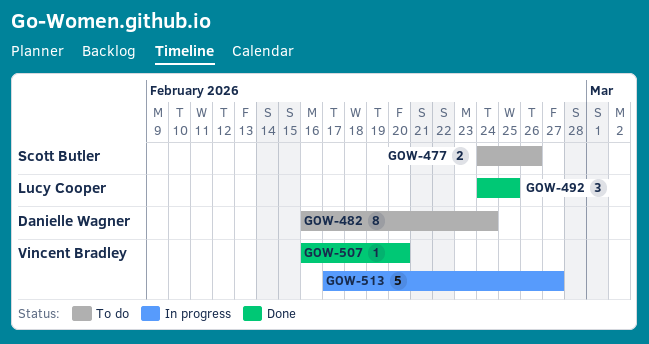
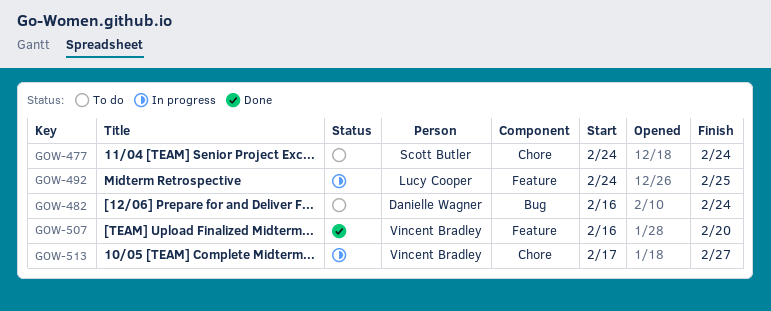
GOW-477, due: Feb 26 -> Feb 24
GOW-492, status: Done -> In progress

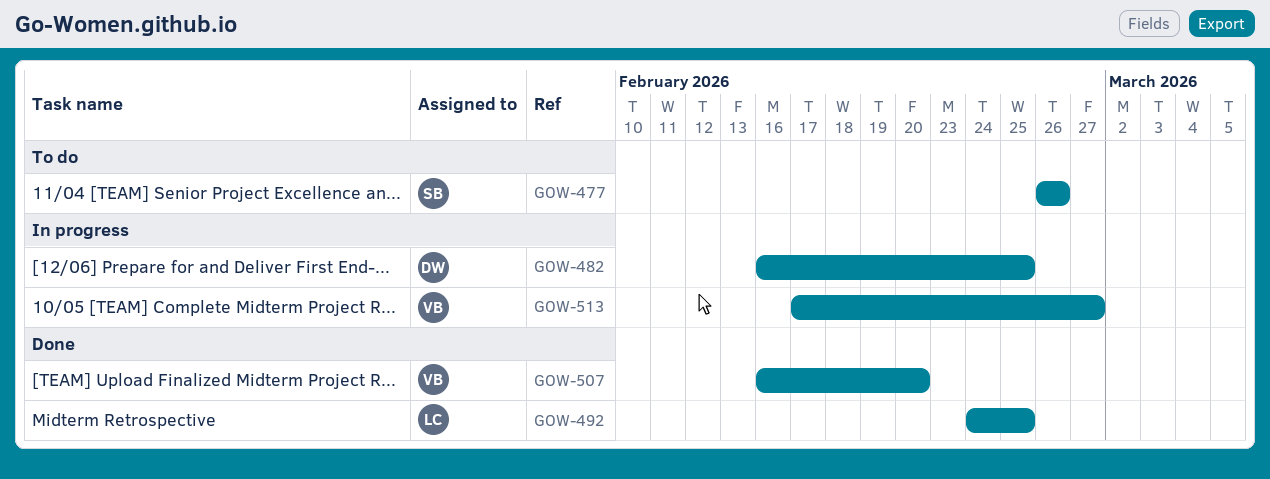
GOW-477, start: Feb 24 -> Feb 26
GOW-477, due: Feb 24 -> Feb 26
GOW-482, status: To do -> In progress
GOW-482, due: Feb 24 -> Feb 25
GOW-492, status: In progress -> Done

